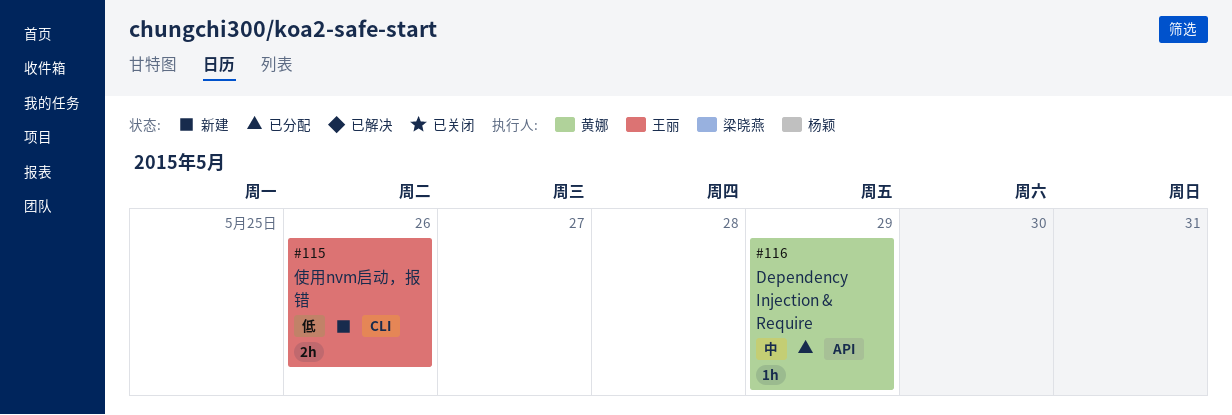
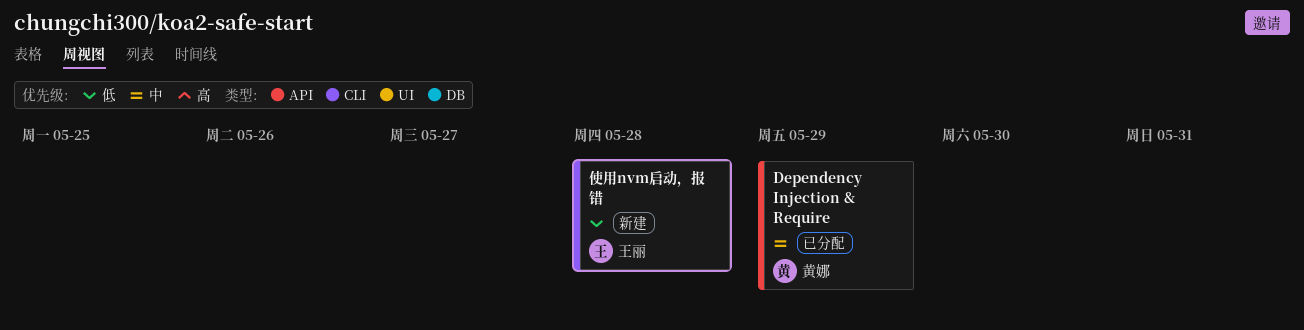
使用nvm启动，报错, due: May 26 -> May 28

